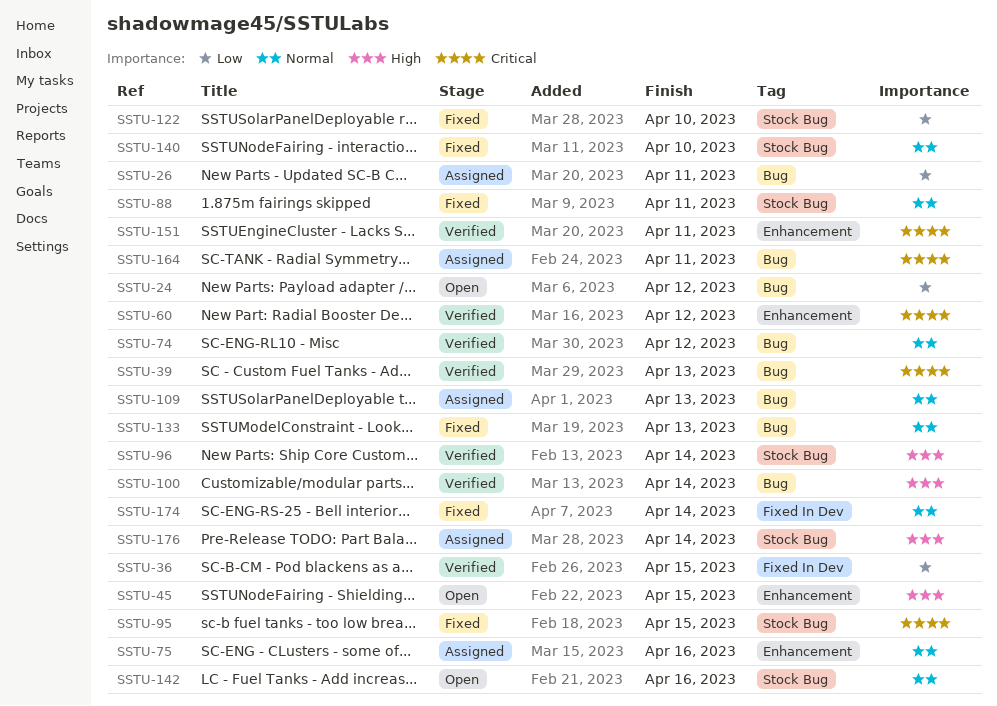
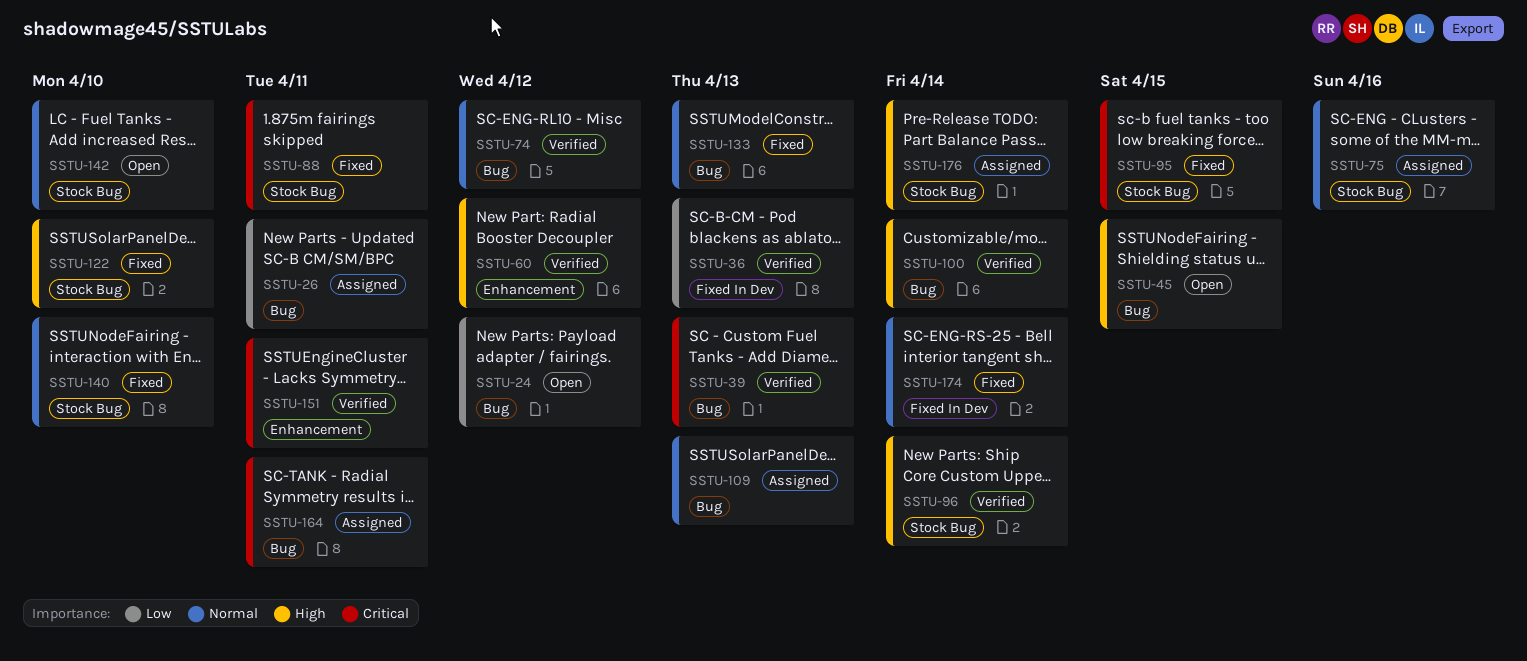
SSTU-36, due: Apr 15 -> Apr 13
SSTU-45, label: Enhancement -> Bug
SSTU-60, priority: Critical -> High
SSTU-75, label: Enhancement -> Stock Bug
SSTU-88, priority: Normal -> Critical
SSTU-122, priority: Low -> High
SSTU-142, due: Apr 16 -> Apr 10

